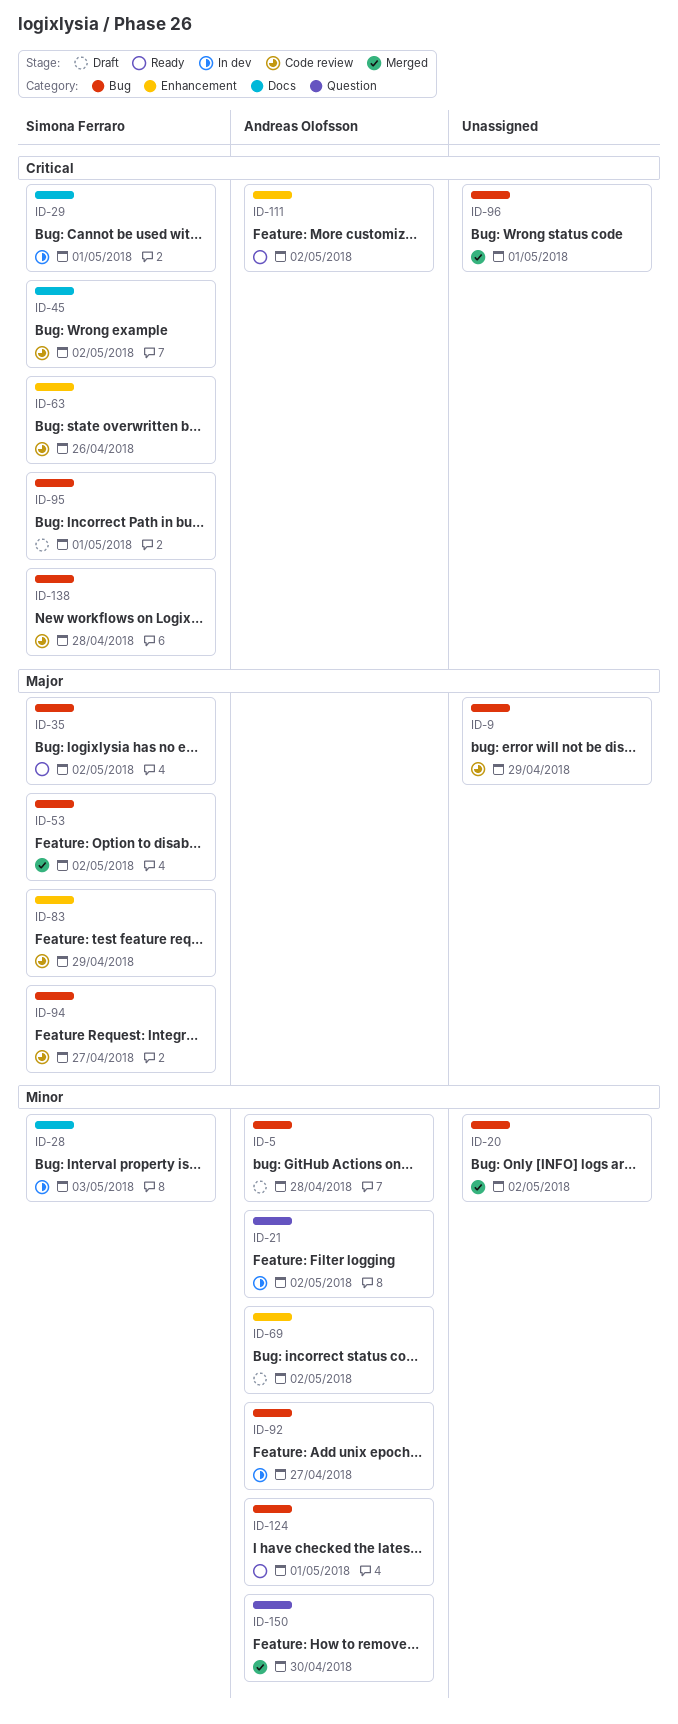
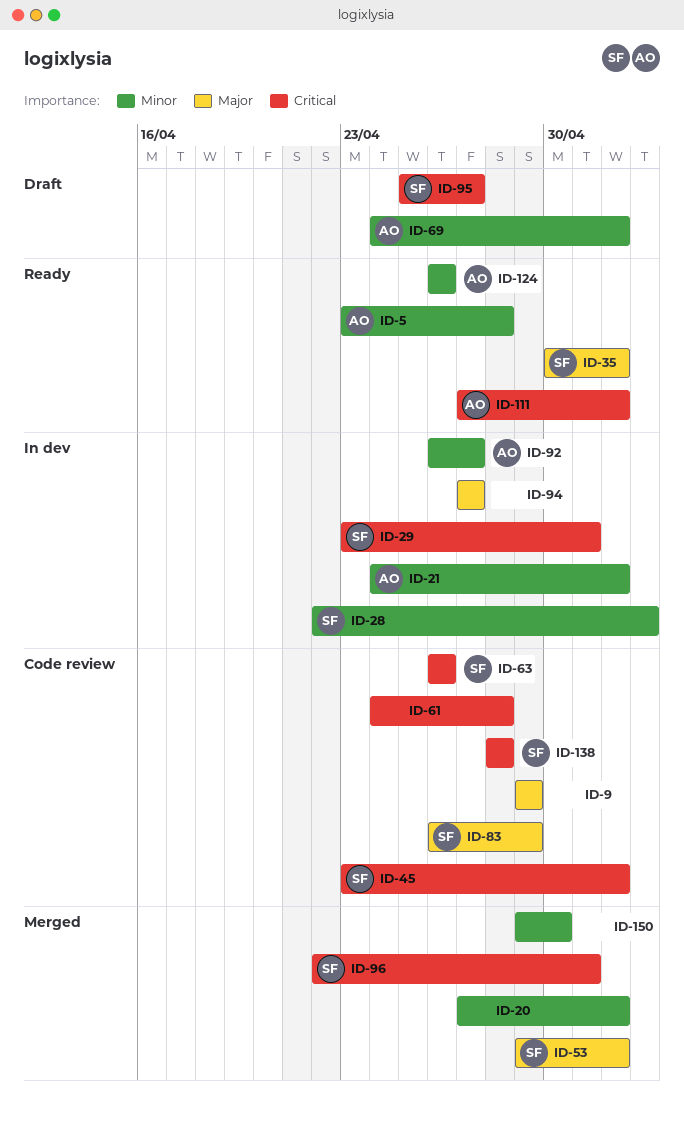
ID-5, status: Draft -> Ready
ID-61: none -> present
ID-94, status: Code review -> In dev
ID-94, owner: Simona Ferraro -> none
ID-95, due: May 1 -> Apr 27
ID-96, owner: none -> Simona Ferraro
ID-124, due: May 1 -> Apr 26
ID-150, owner: Andreas Olofsson -> none

